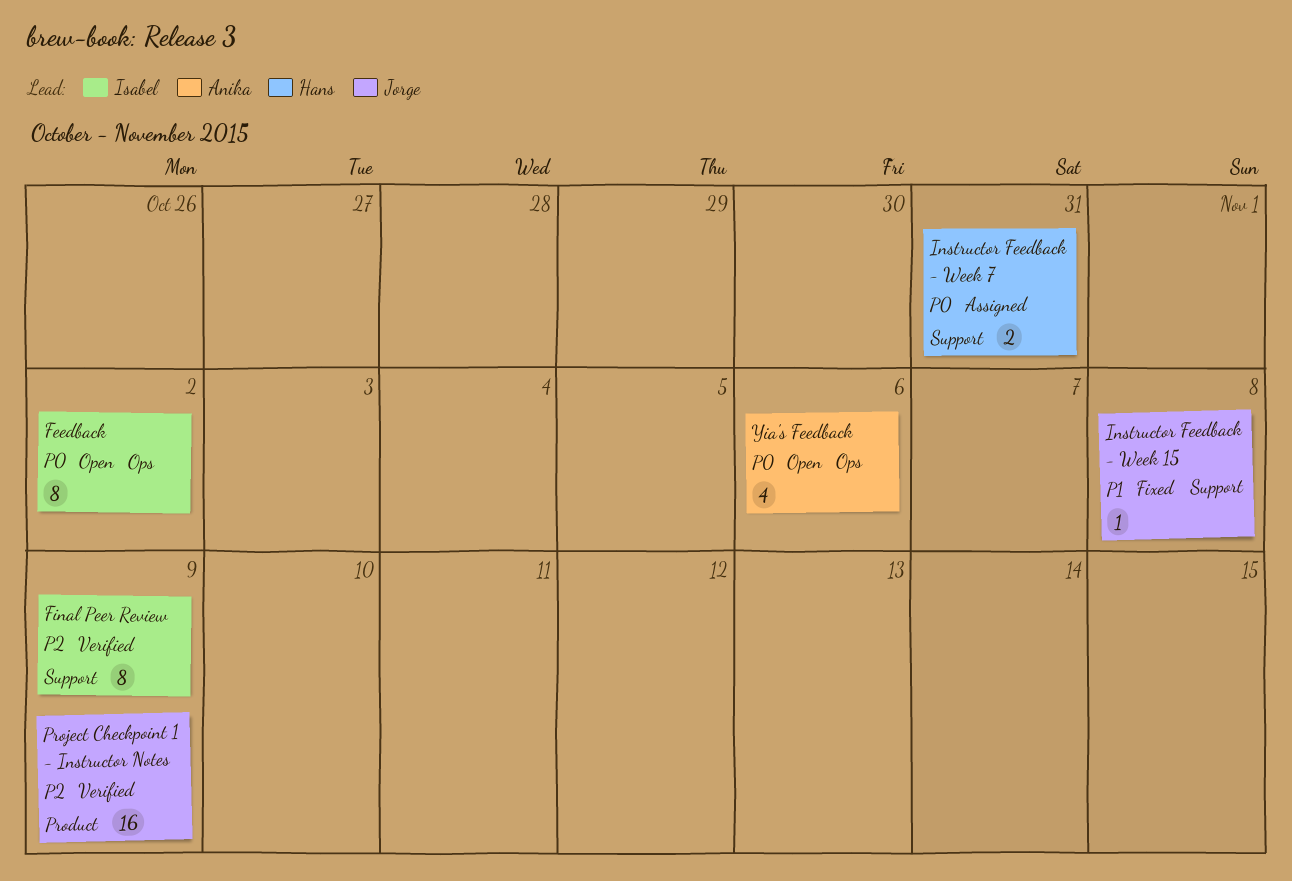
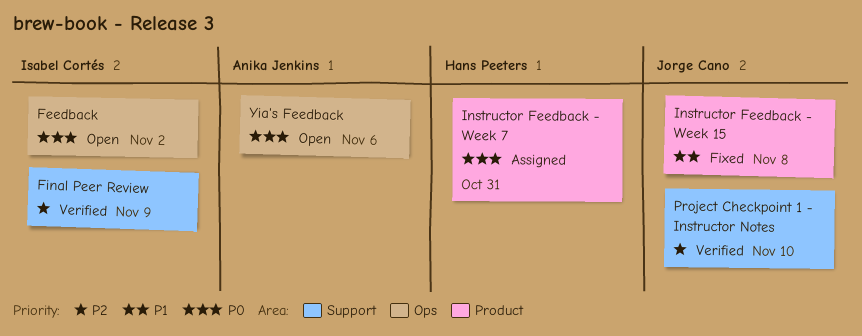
Instructor Feedback - Week 15, label: Support -> Product
Instructor Feedback - Week 7, label: Support -> Product
Project Checkpoint 1 - Instructor Notes, label: Product -> Support
Project Checkpoint 1 - Instructor Notes, due: Nov 9 -> Nov 10

